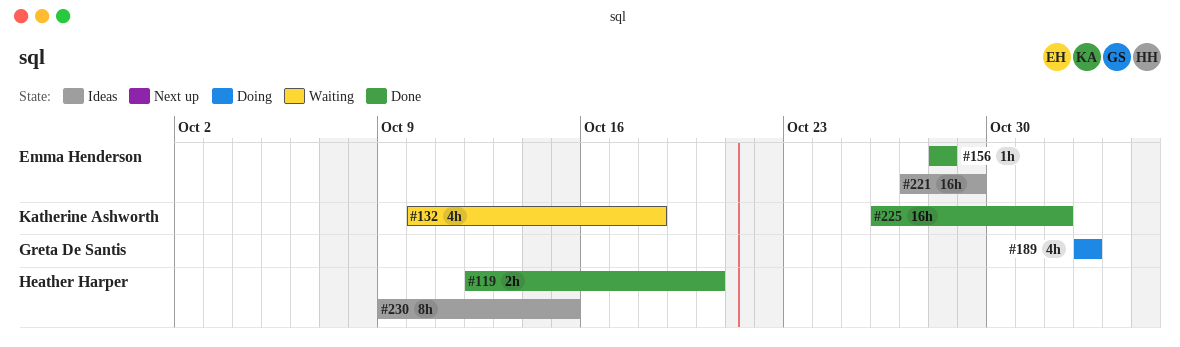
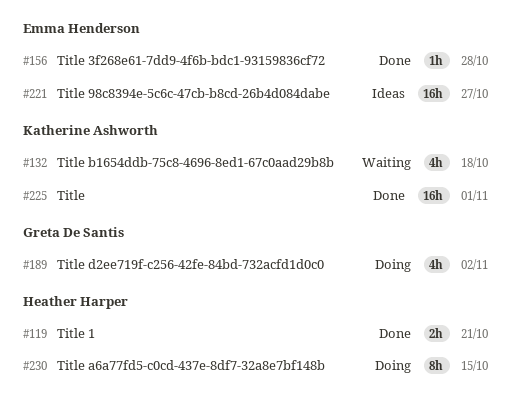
#119, due: Oct 20 -> Oct 21
#221, due: Oct 29 -> Oct 27
#230, status: Ideas -> Doing

